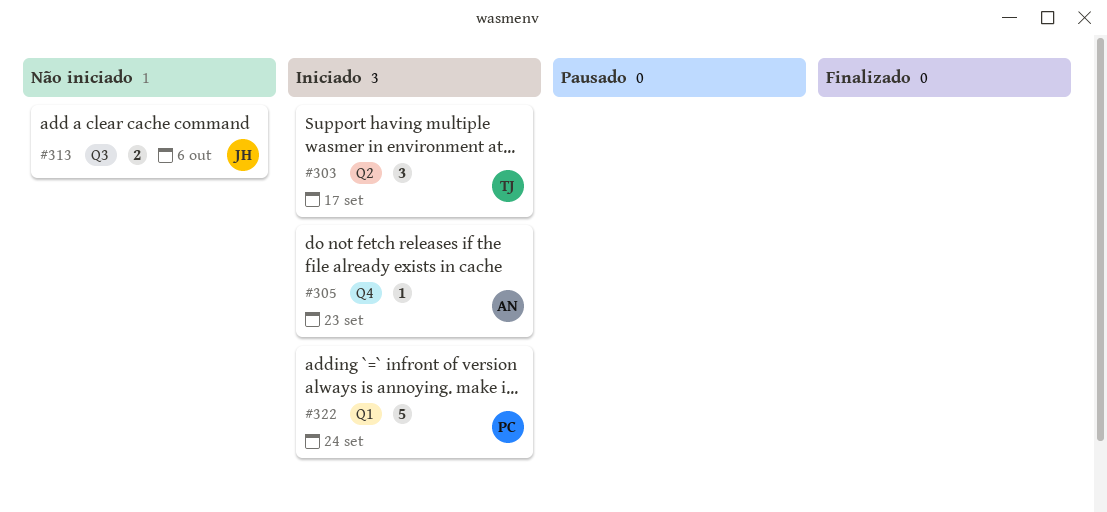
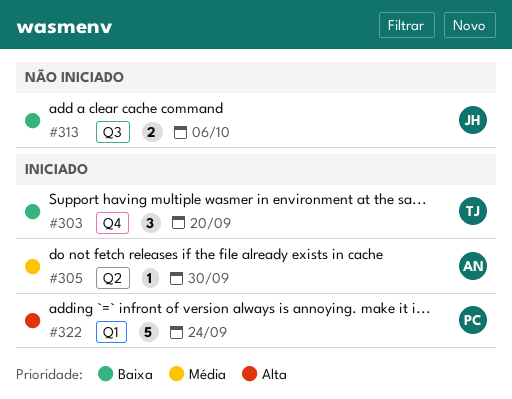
#303, label: Q2 -> Q4
#303, due: Sep 17 -> Sep 20
#305, label: Q4 -> Q2
#305, due: Sep 23 -> Sep 30

